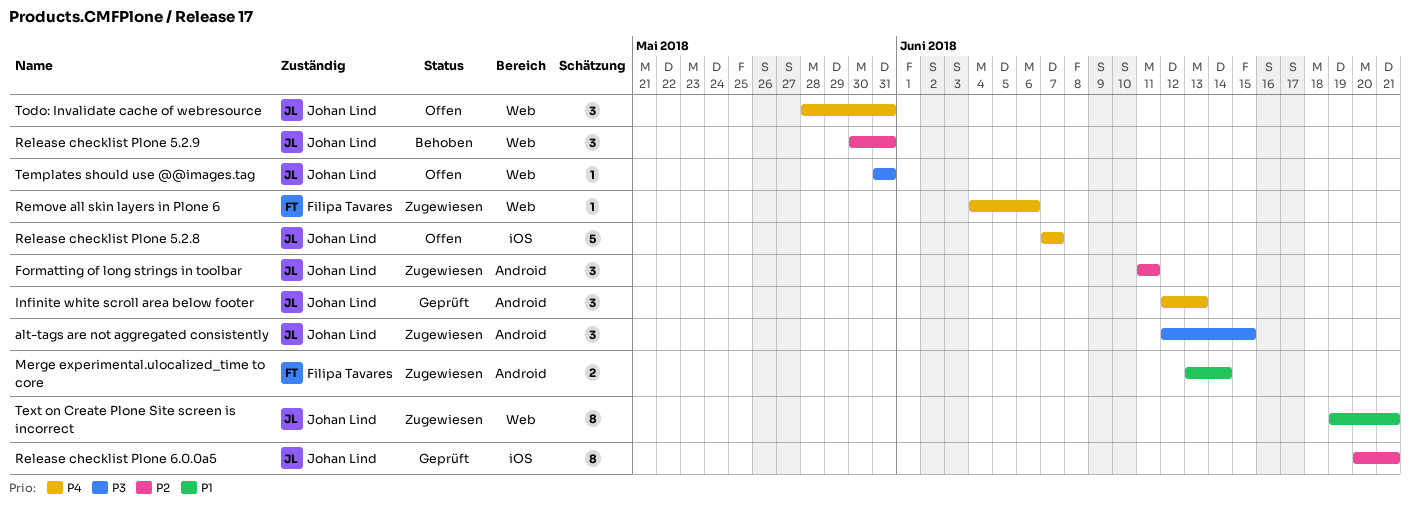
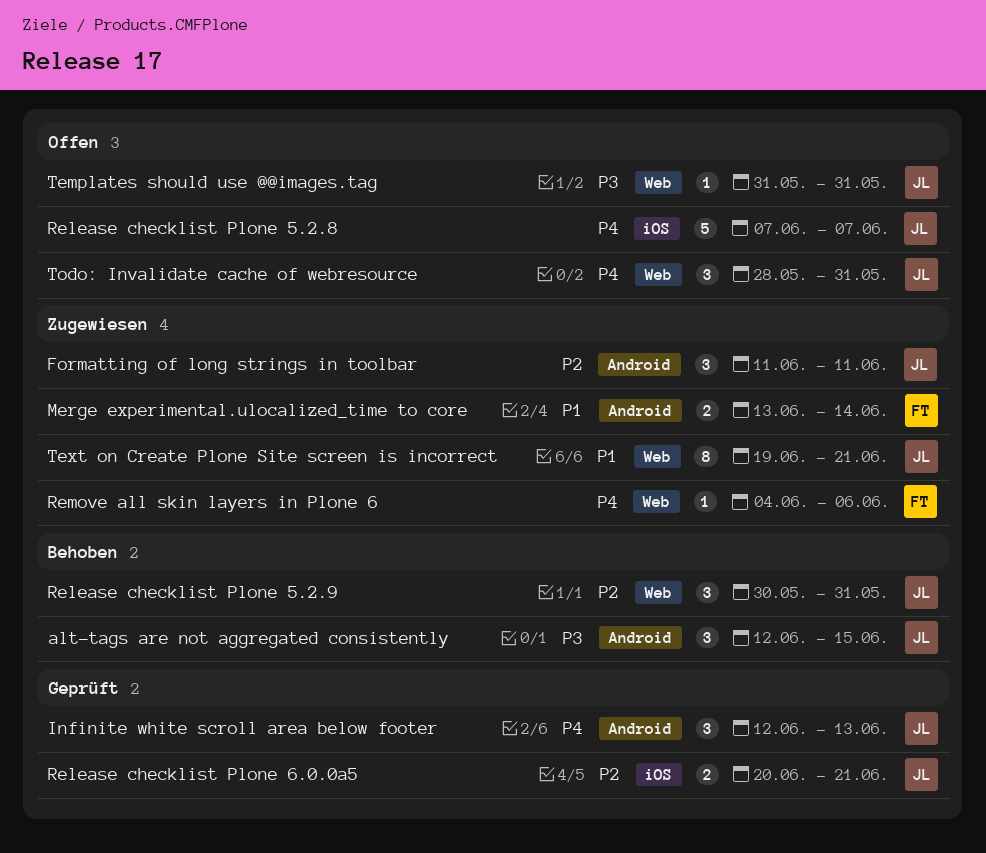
alt-tags are not aggregated consistently, status: Zugewiesen -> Behoben
Release checklist Plone 6.0.0a5, estimate: 8 -> 2

